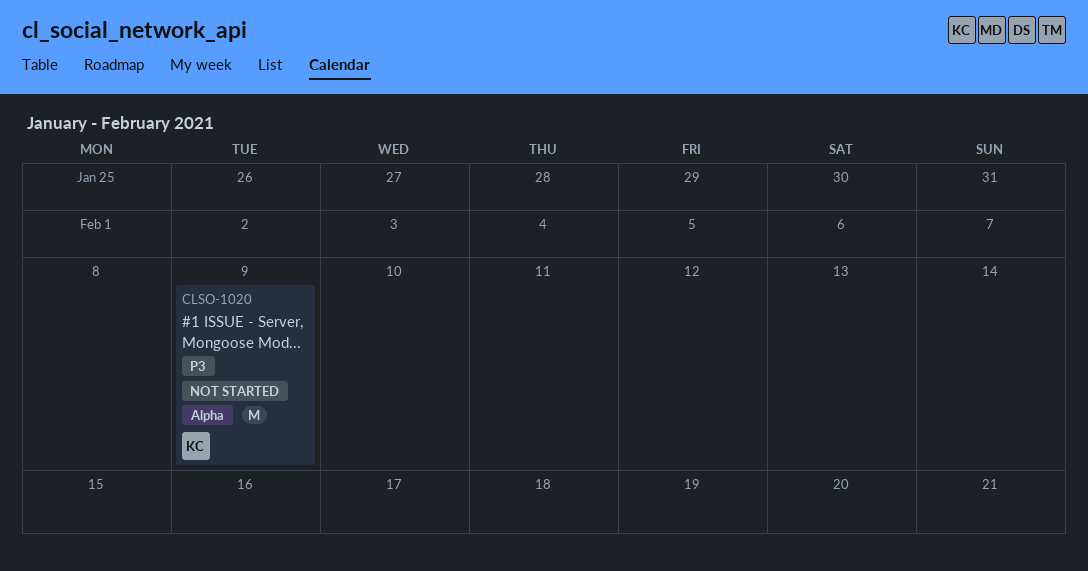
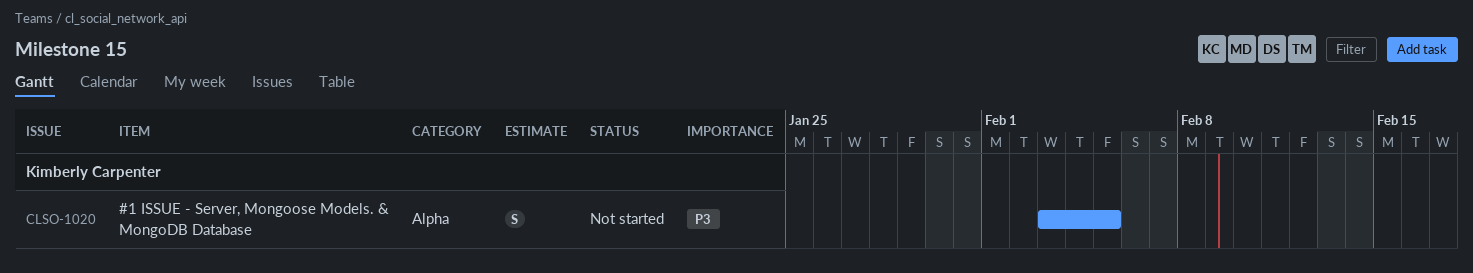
CLSO-1020, estimate: M -> S
CLSO-1020, due: Feb 9 -> Feb 5

